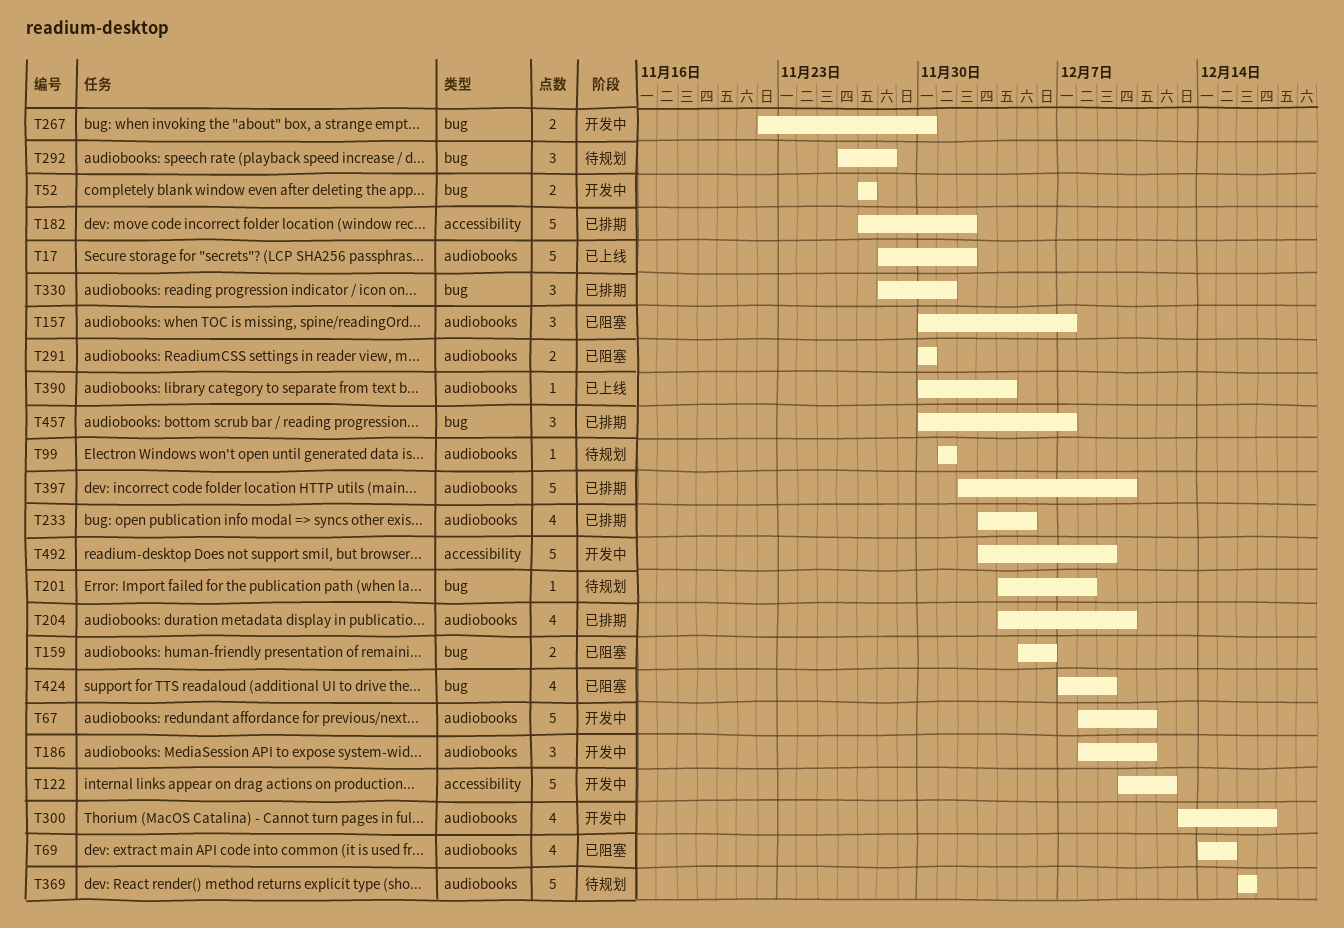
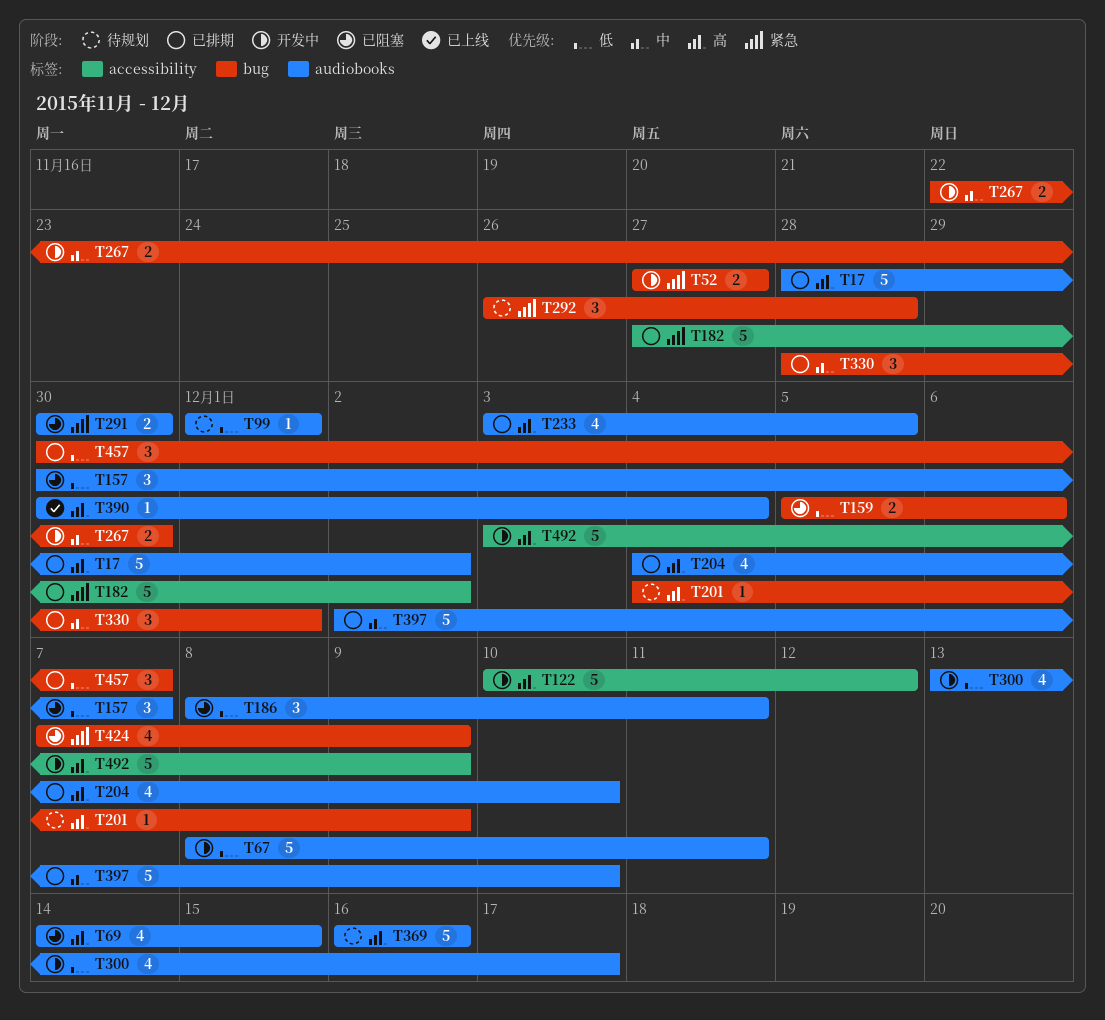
T17, status: 已上线 -> 已排期
T186, status: 开发中 -> 已阻塞
T201, due: Dec 8 -> Dec 9

